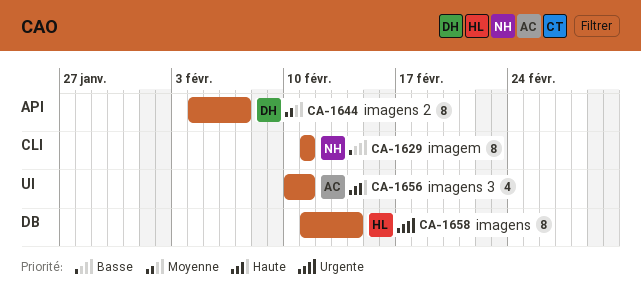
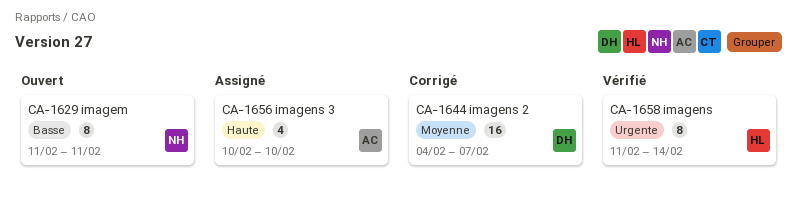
CA-1644, estimate: 8 -> 16
CA-1656, due: Feb 11 -> Feb 10

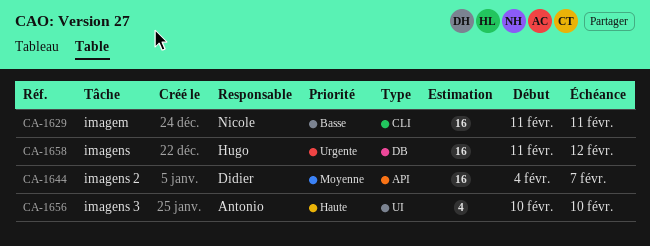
CA-1629, estimate: 8 -> 16
CA-1658, estimate: 8 -> 16
CA-1658, due: Feb 14 -> Feb 12

